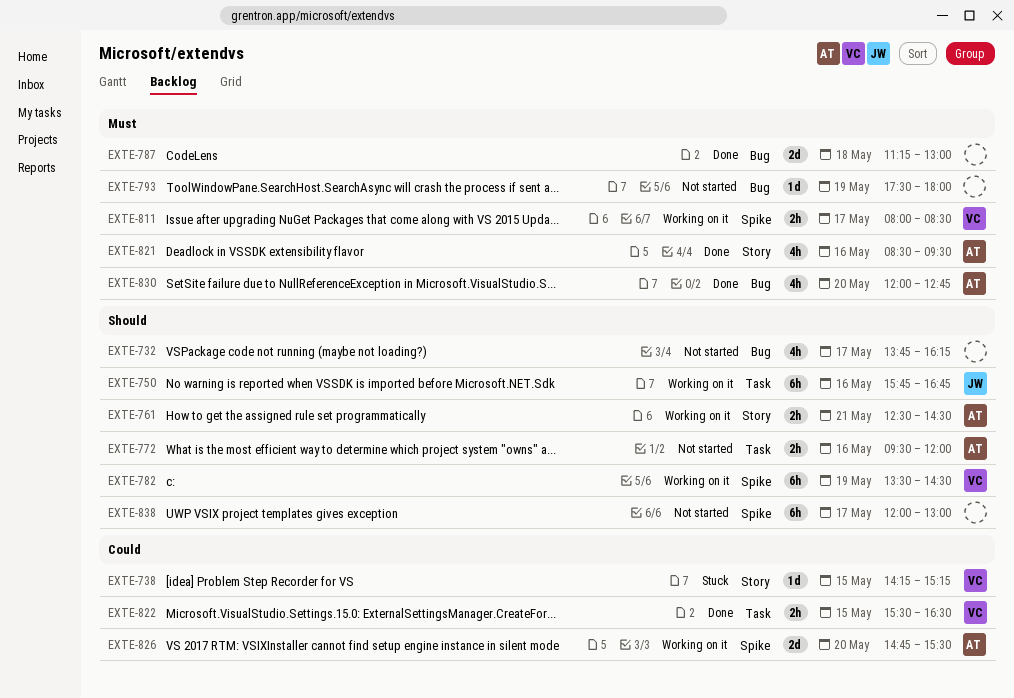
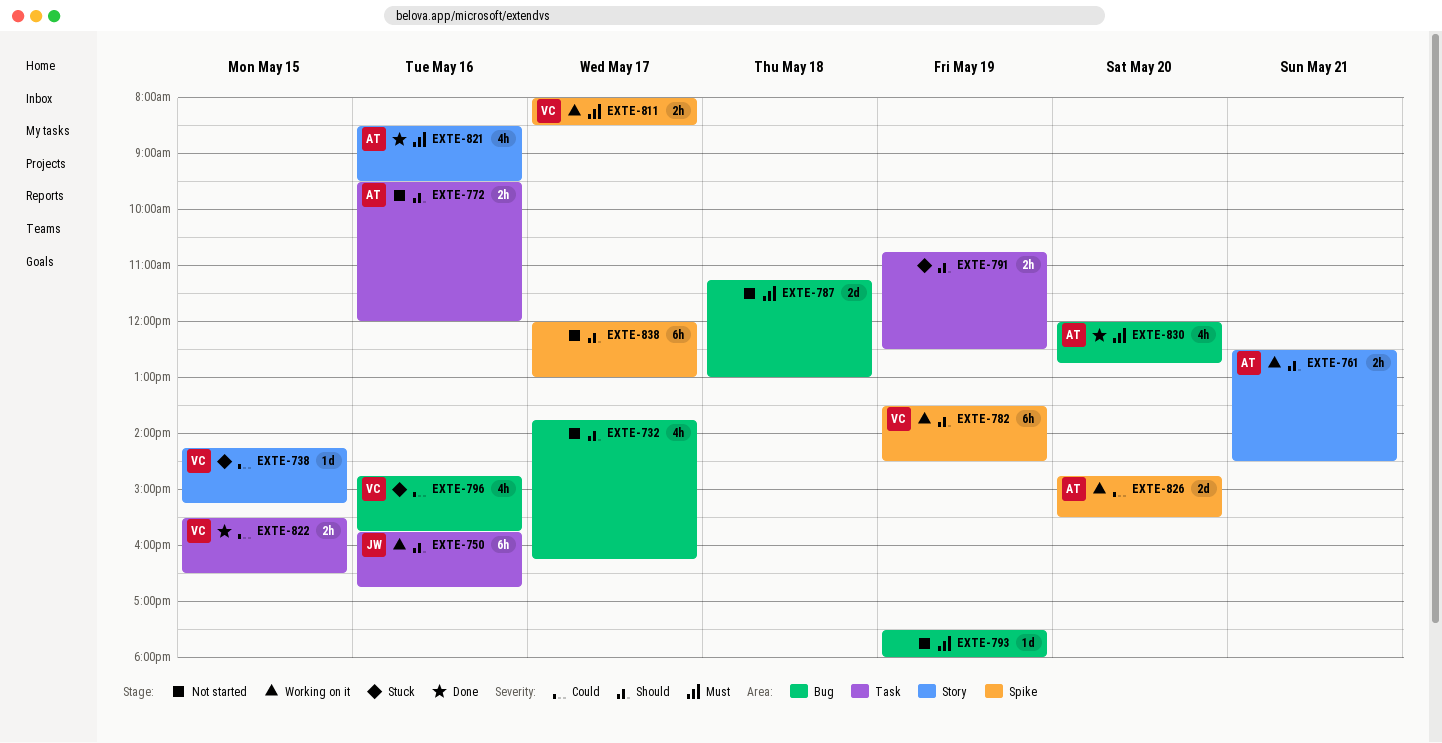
EXTE-787, status: Done -> Not started
EXTE-791: none -> present
EXTE-796: none -> present

